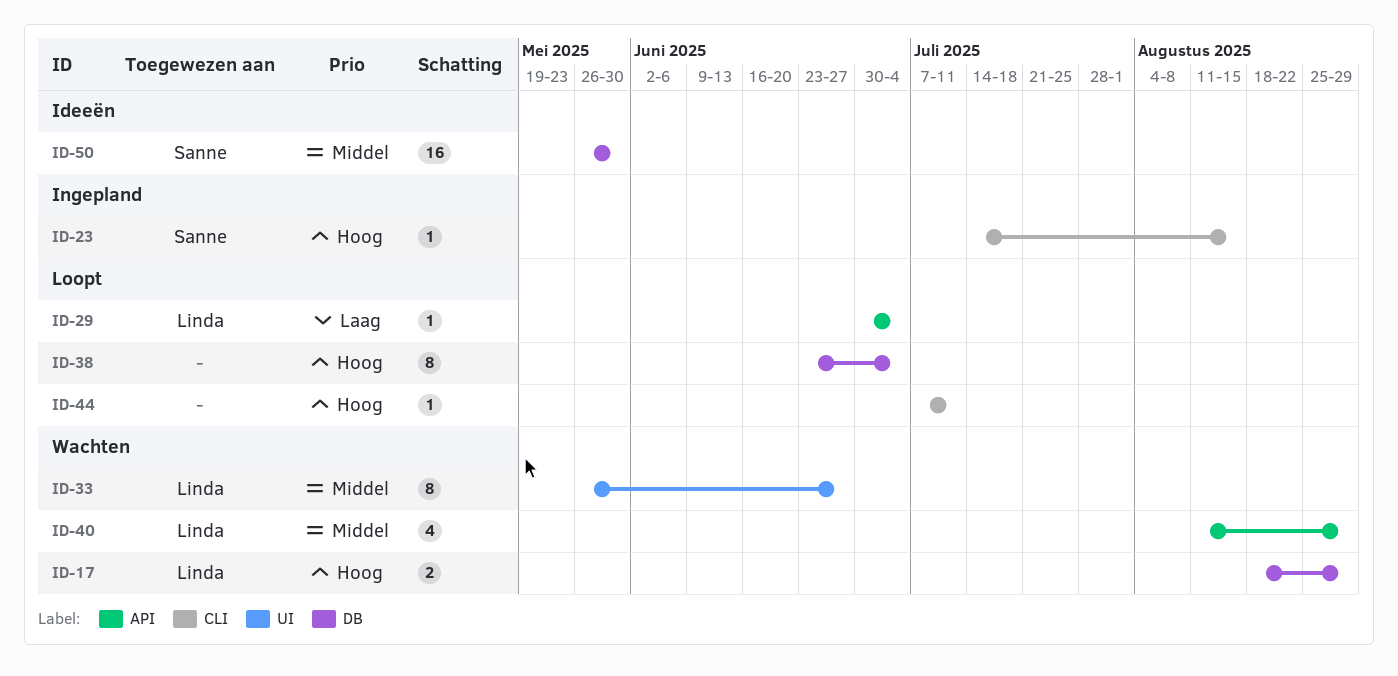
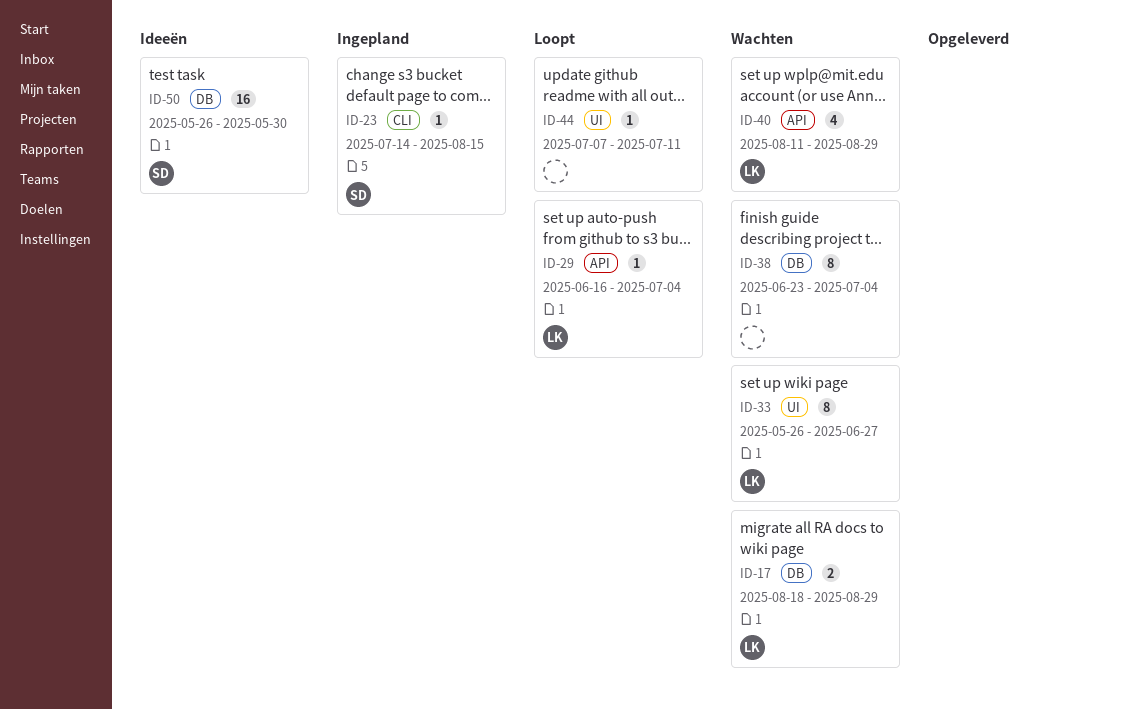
ID-29, start: Jun 30 -> Jun 16
ID-38, status: Loopt -> Wachten
ID-44, label: CLI -> UI

